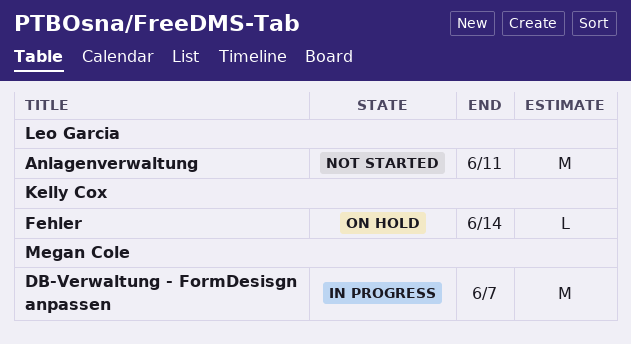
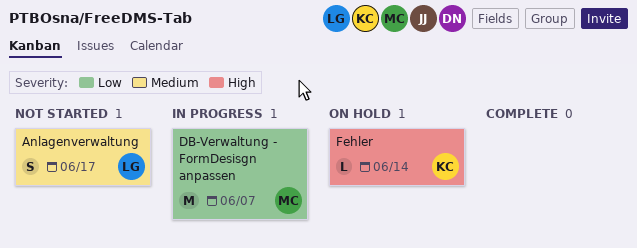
Anlagenverwaltung, estimate: M -> S
Anlagenverwaltung, due: Jun 11 -> Jun 17

